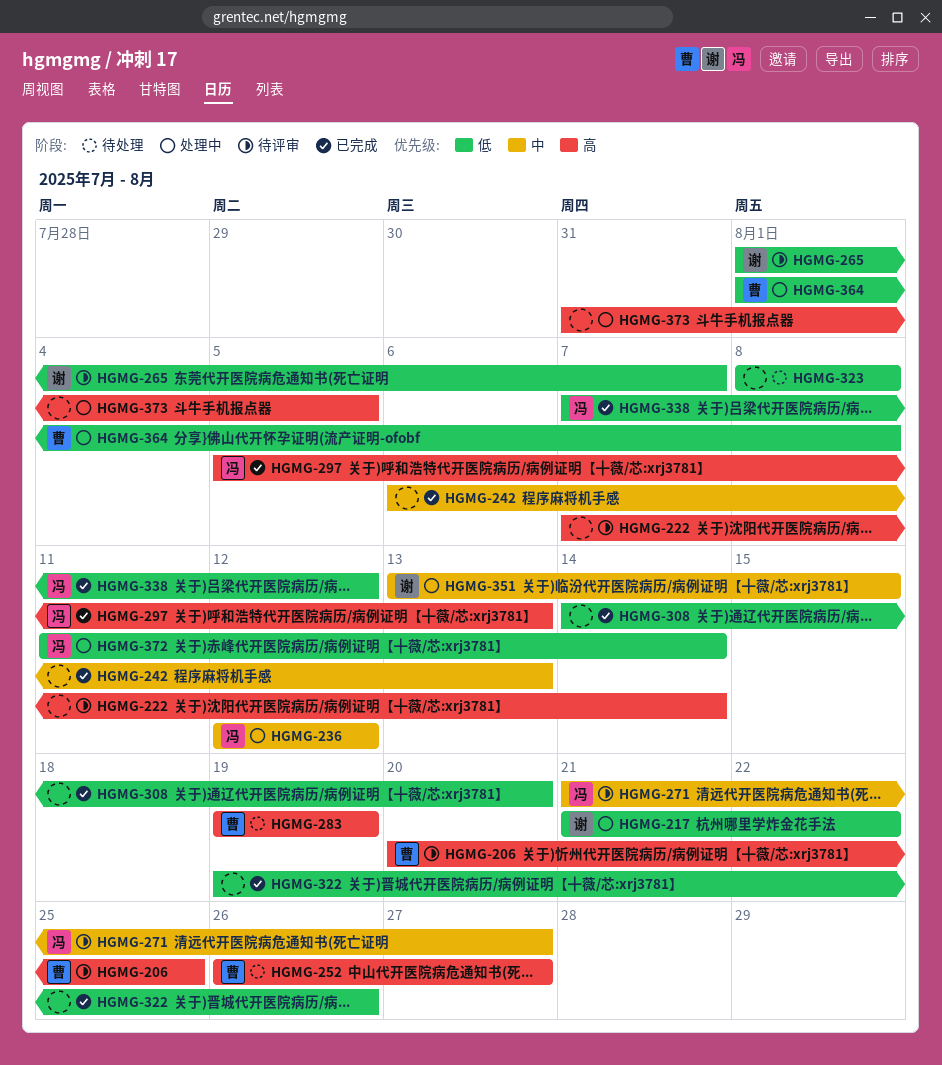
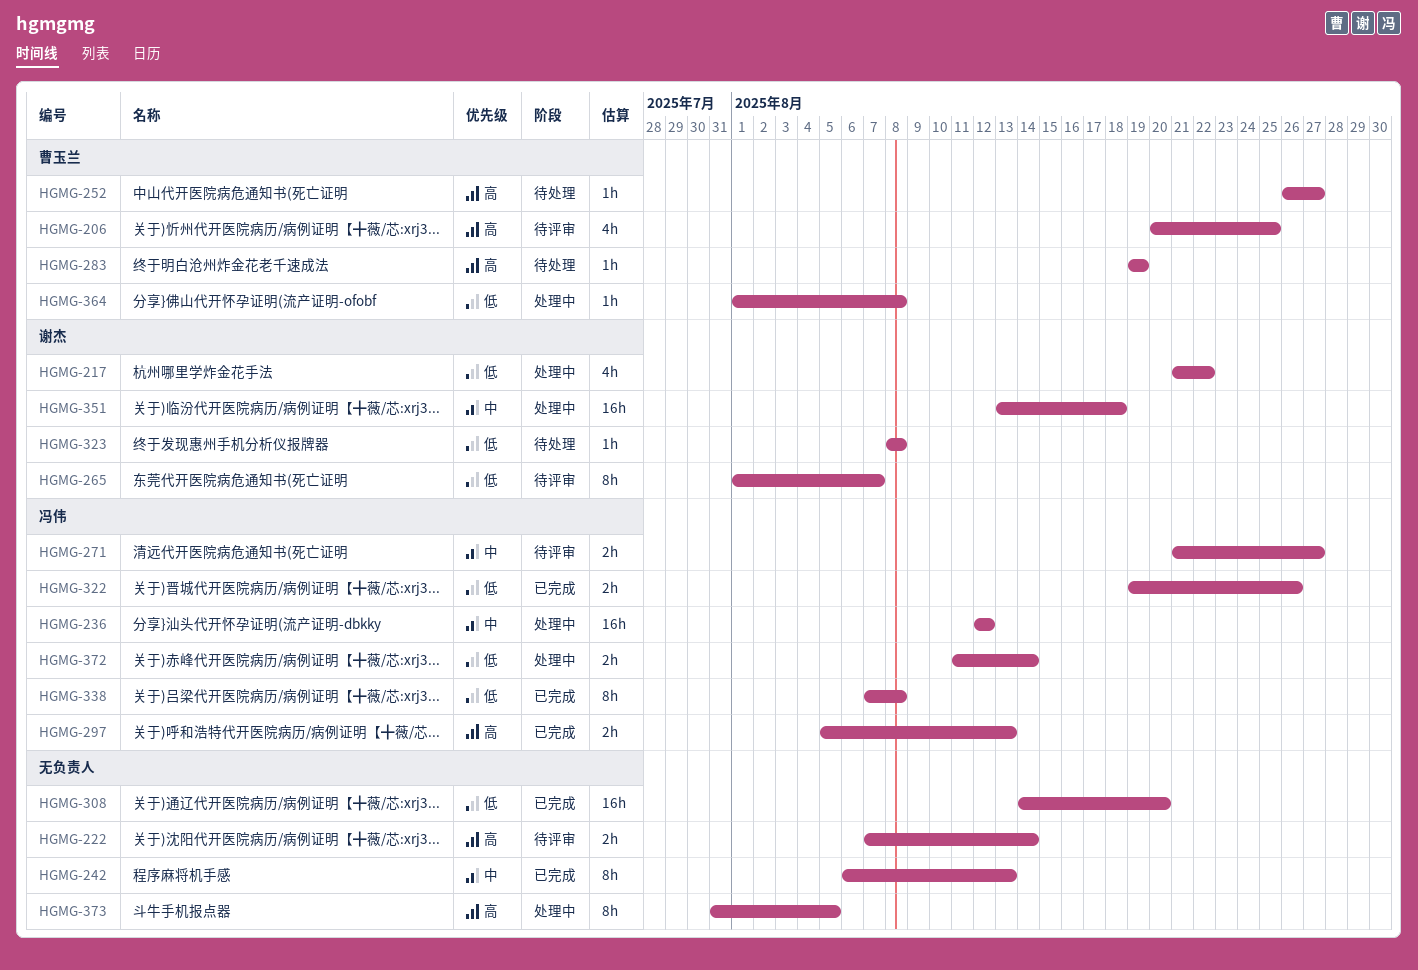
HGMG-322, owner: none -> 冯伟
HGMG-323, owner: none -> 谢杰
HGMG-338, due: Aug 12 -> Aug 8
HGMG-351, due: Aug 15 -> Aug 18

